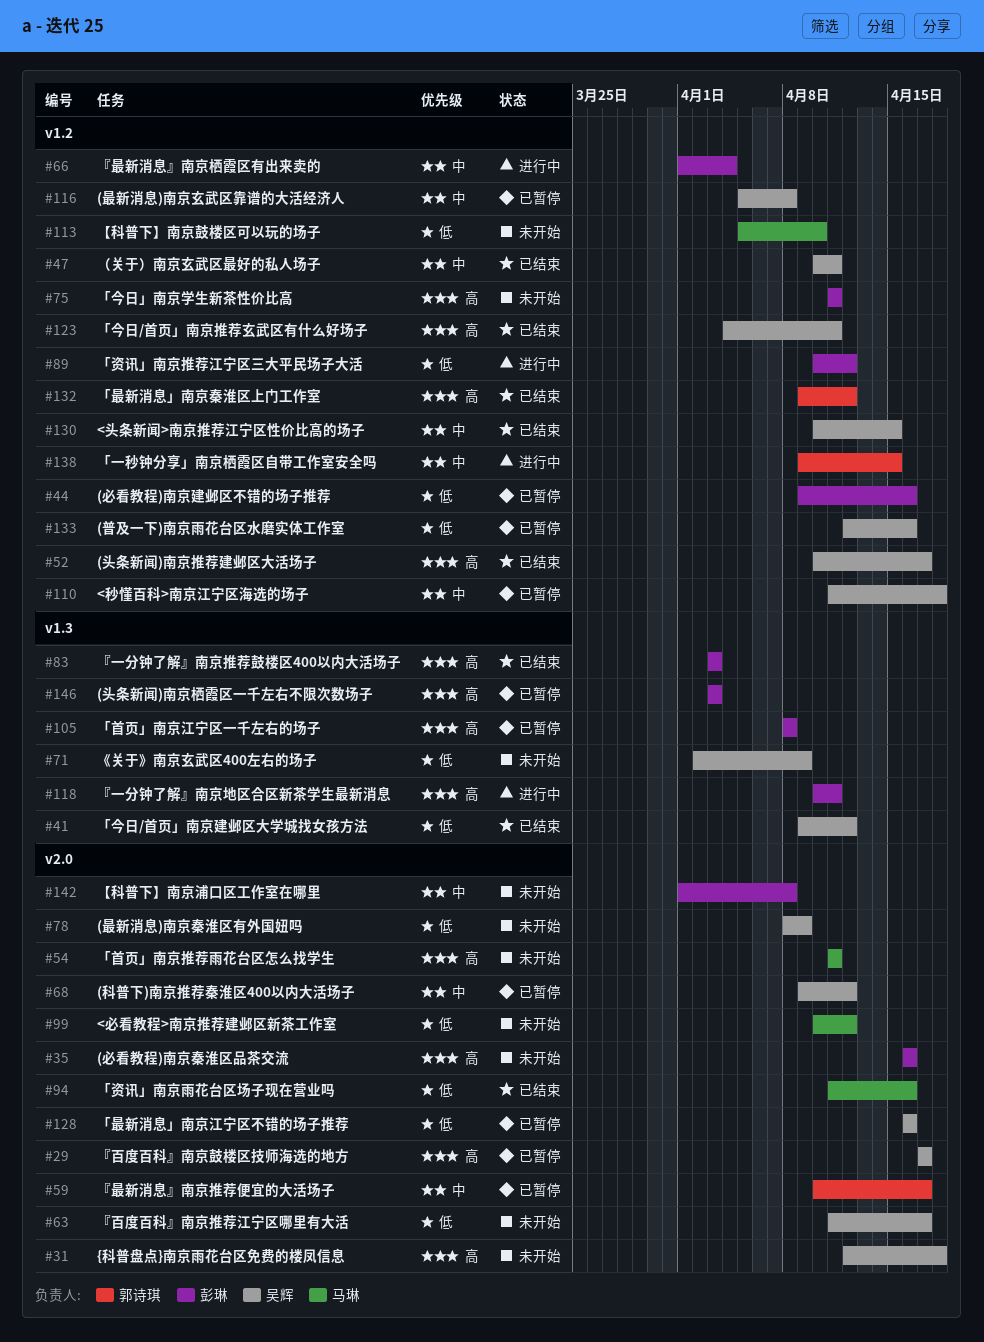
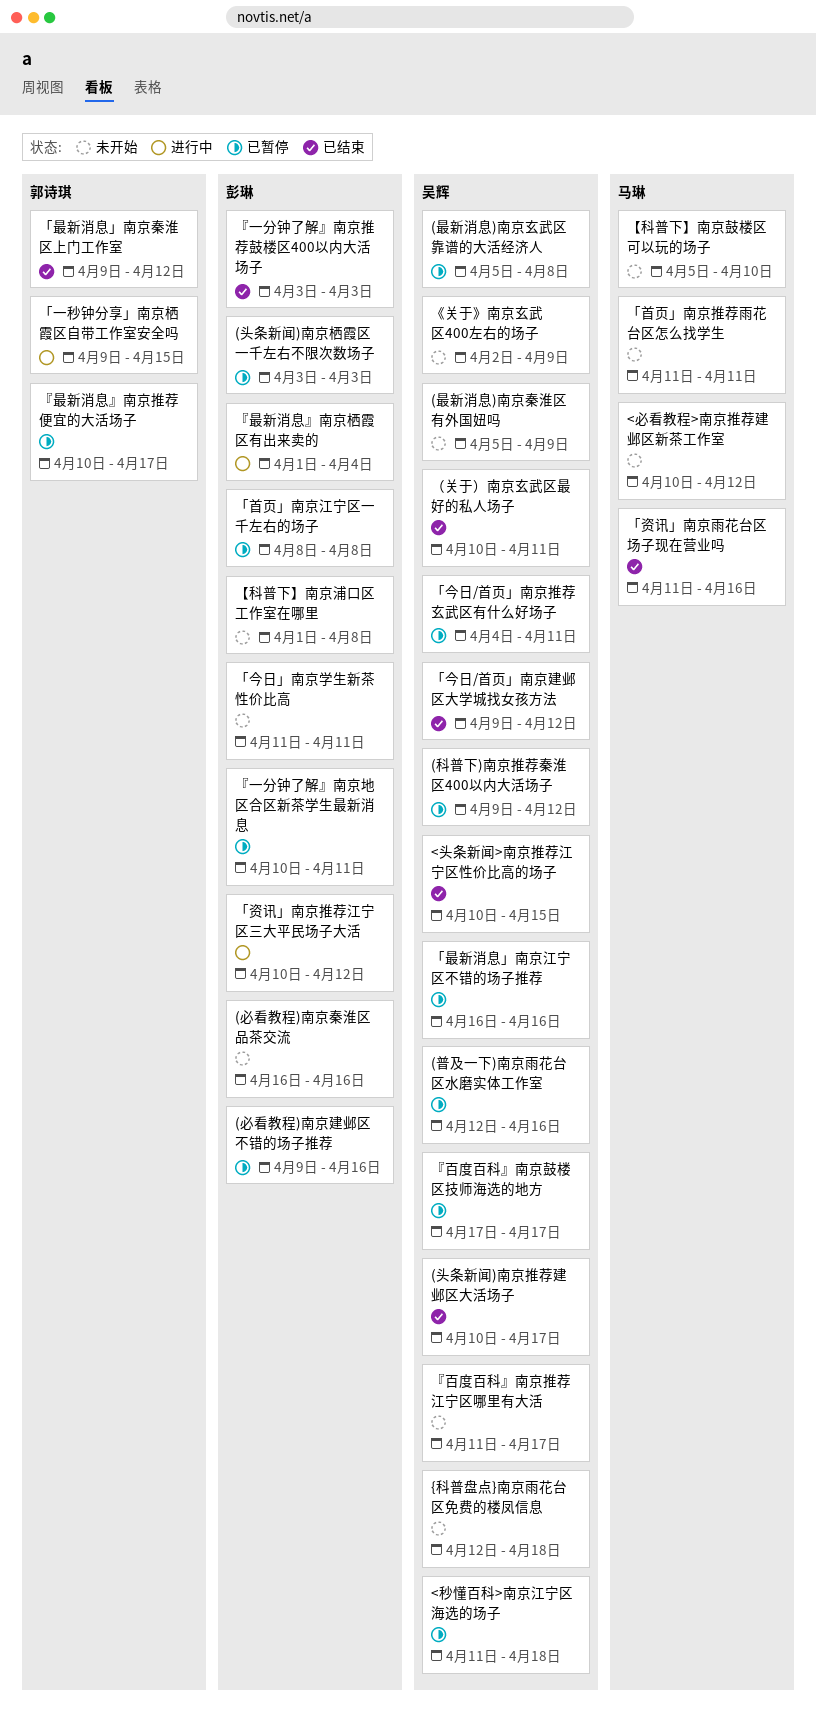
(最新消息)南京秦淮区有外国妞吗, start: Apr 8 -> Apr 5
「今日/首页」南京推荐玄武区有什么好场子, status: 已结束 -> 已暂停
『一分钟了解』南京地区合区新茶学生最新消息, status: 进行中 -> 已暂停

